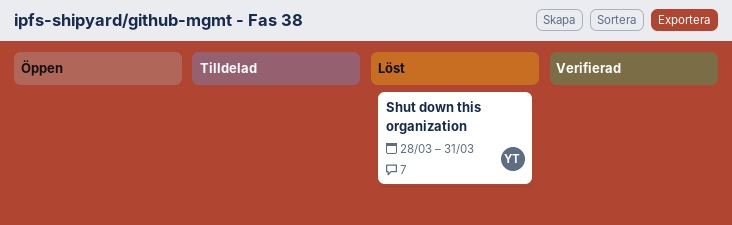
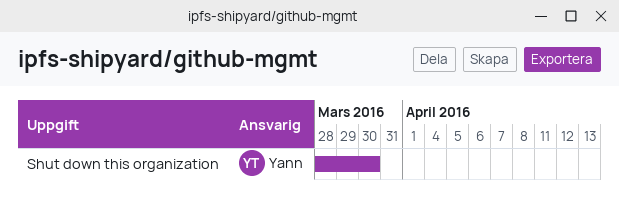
Shut down this organization, due: Mar 31 -> Mar 30

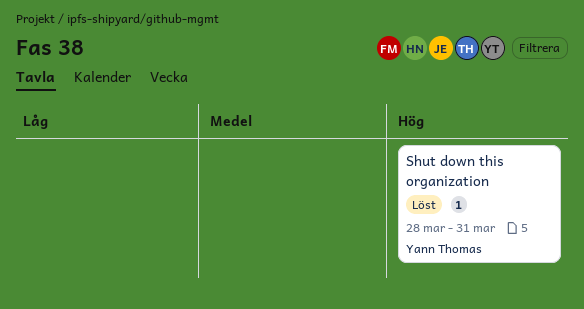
Shut down this organization, due: Mar 30 -> Mar 31

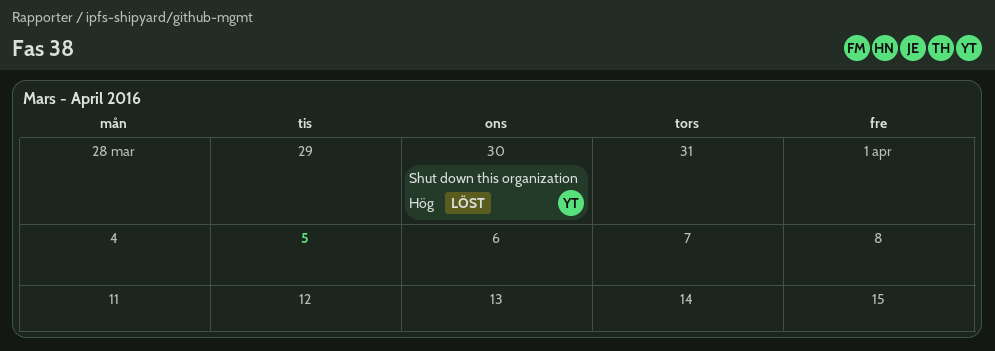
Shut down this organization, due: Mar 31 -> Mar 30

